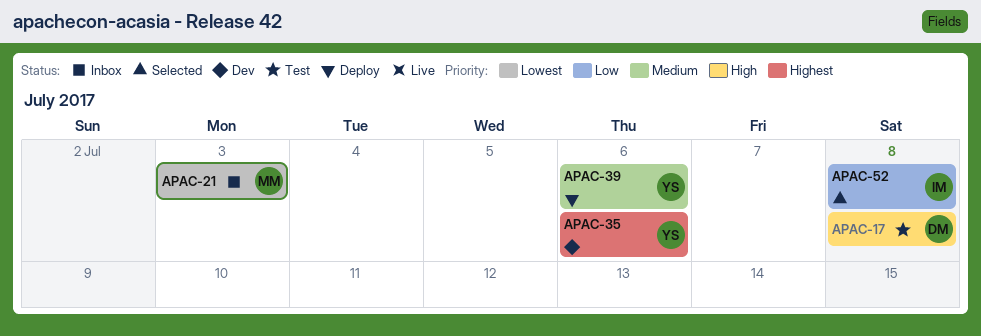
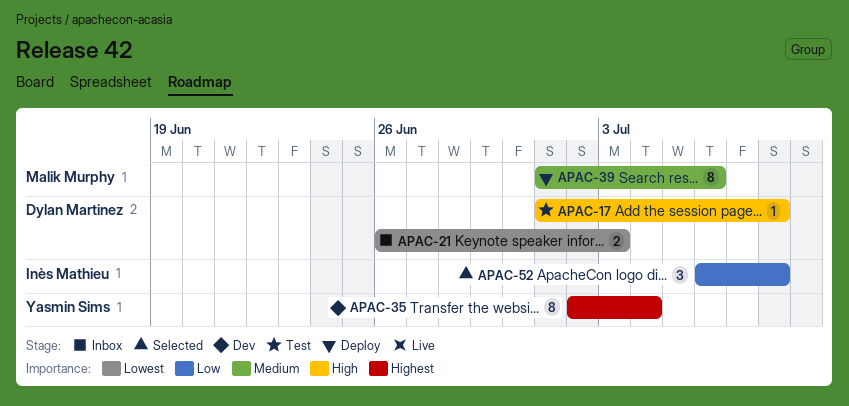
APAC-21, owner: Malik Murphy -> Dylan Martinez
APAC-35, due: Jul 6 -> Jul 4
APAC-39, owner: Yasmin Sims -> Malik Murphy

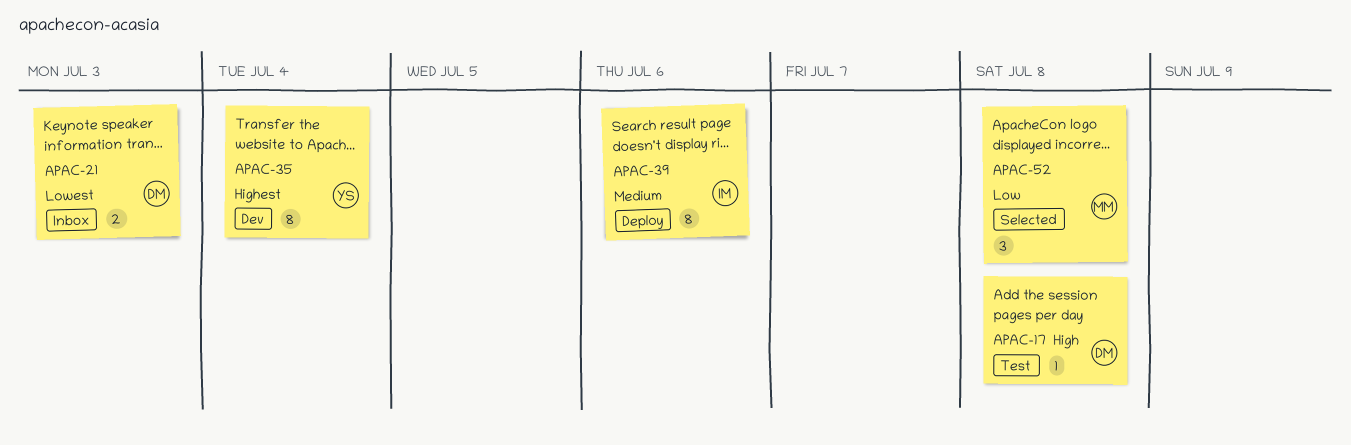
APAC-39, owner: Malik Murphy -> Inès Mathieu
APAC-52, owner: Inès Mathieu -> Malik Murphy

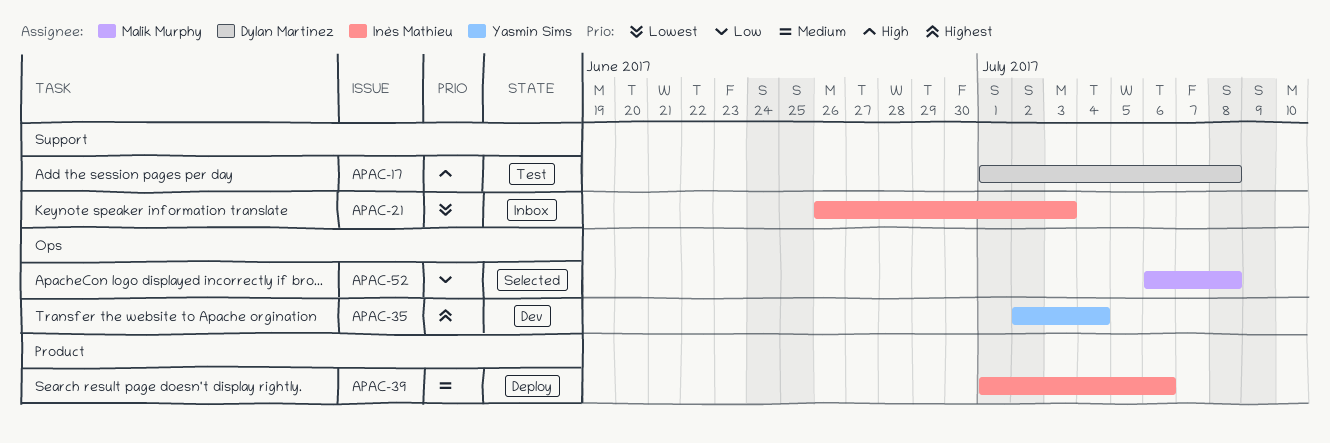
APAC-21, owner: Dylan Martinez -> Inès Mathieu

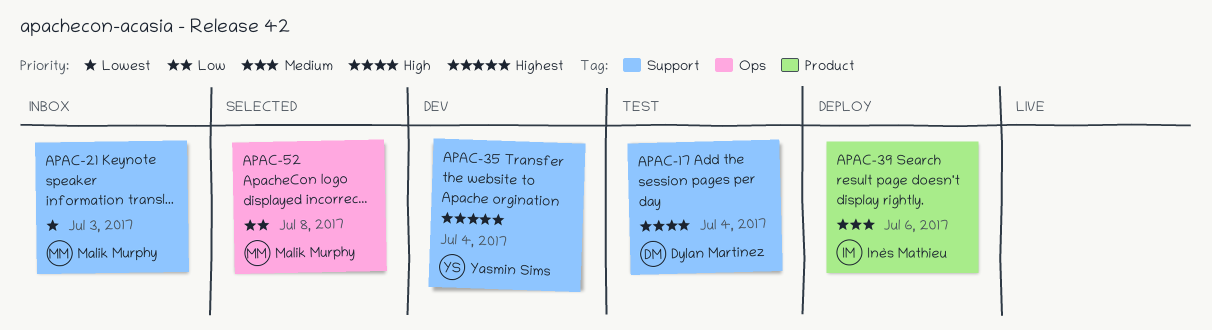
APAC-17, due: Jul 8 -> Jul 4
APAC-21, owner: Inès Mathieu -> Malik Murphy
APAC-35, label: Ops -> Support

